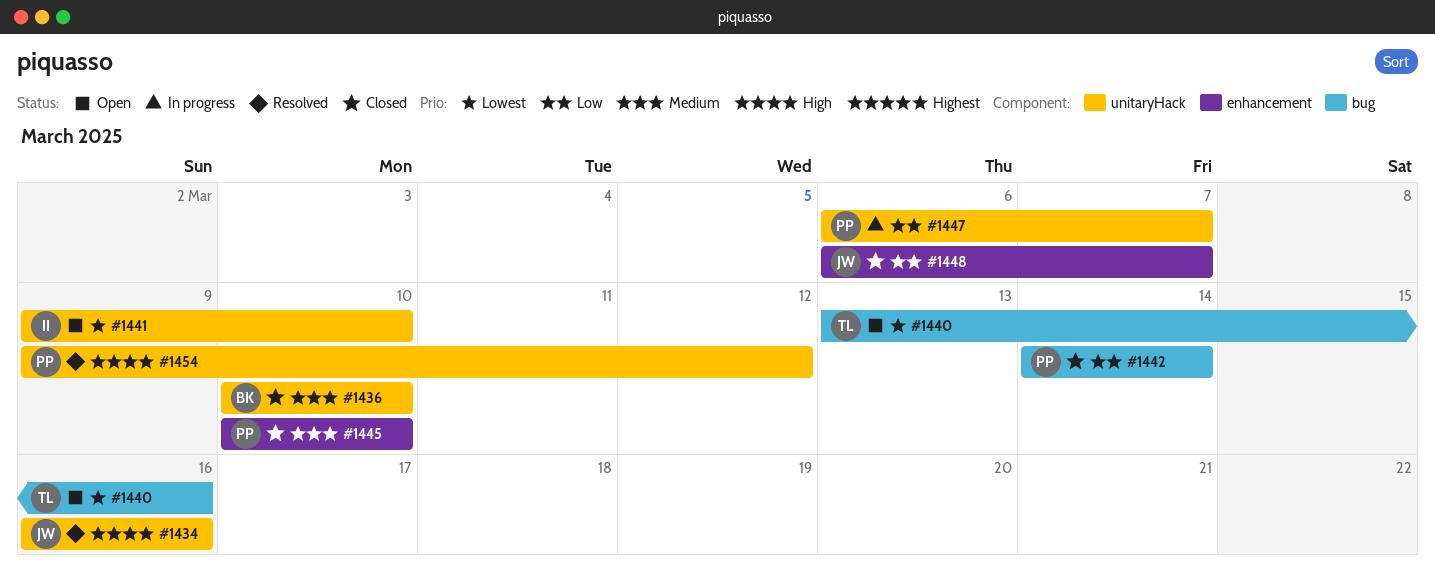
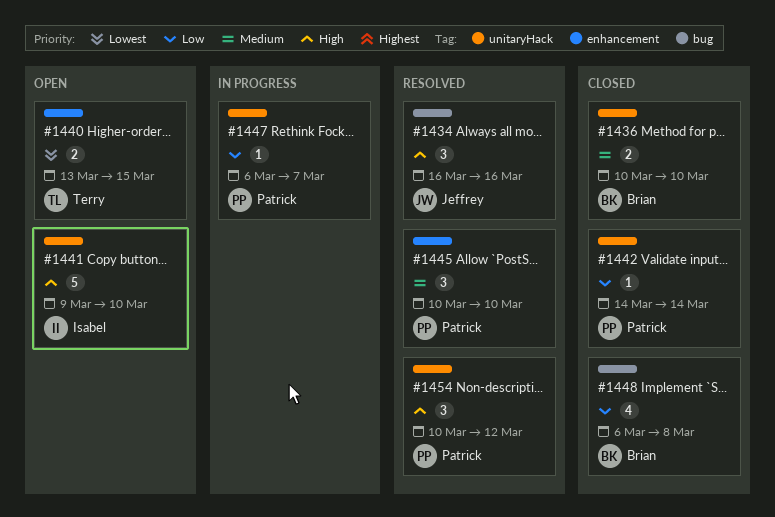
#1434, label: unitaryHack -> bug
#1440, label: bug -> enhancement
#1440, due: Mar 16 -> Mar 15
#1441, priority: Lowest -> High
#1442, label: bug -> unitaryHack
#1445, status: Closed -> Resolved
#1448, owner: Jeffrey -> Brian
#1448, label: enhancement -> bug
#1448, due: Mar 7 -> Mar 8
#1454, start: Mar 9 -> Mar 10

